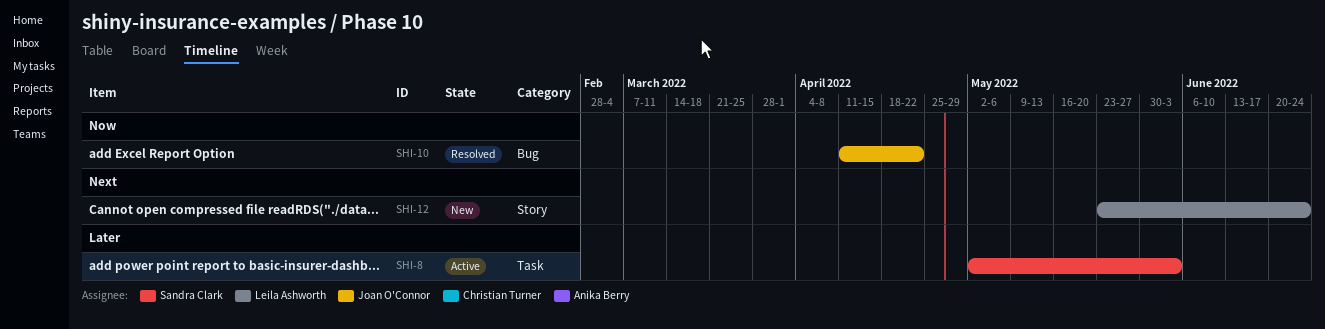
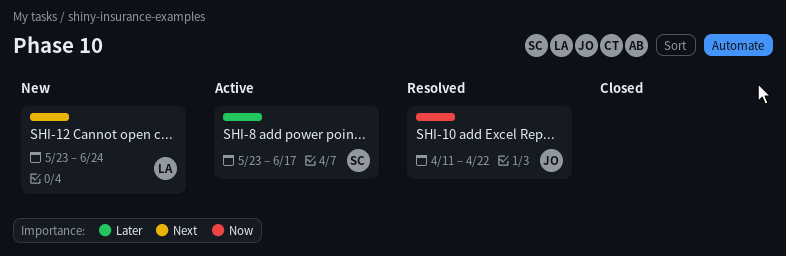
SHI-8, start: May 2 -> May 23
SHI-8, due: Jun 3 -> Jun 17

